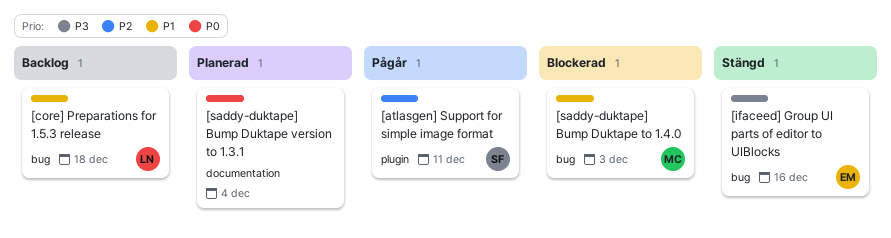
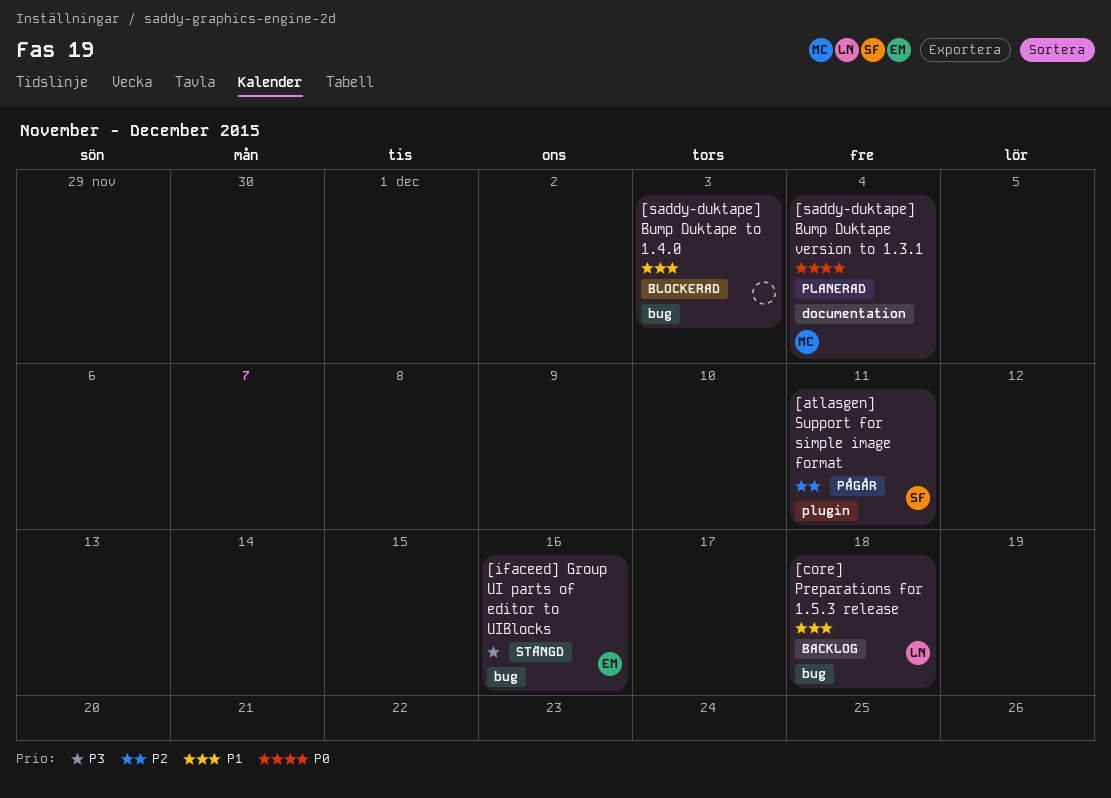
[saddy-duktape] Bump Duktape to 1.4.0, owner: MC -> none
[saddy-duktape] Bump Duktape version to 1.3.1, owner: none -> MC

